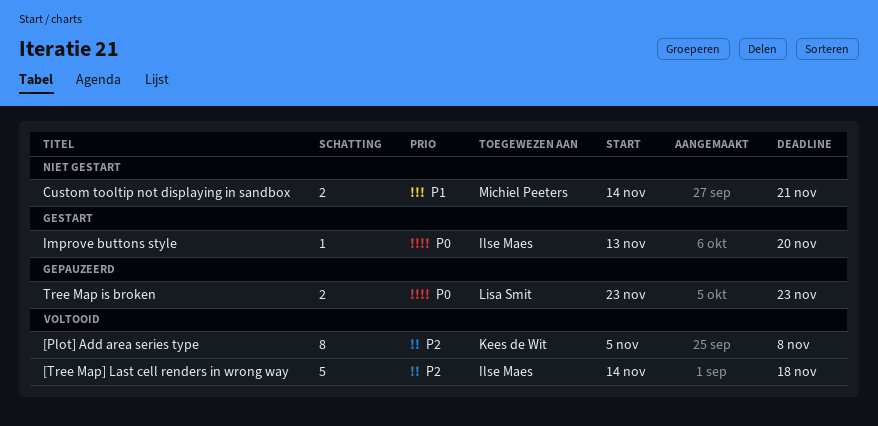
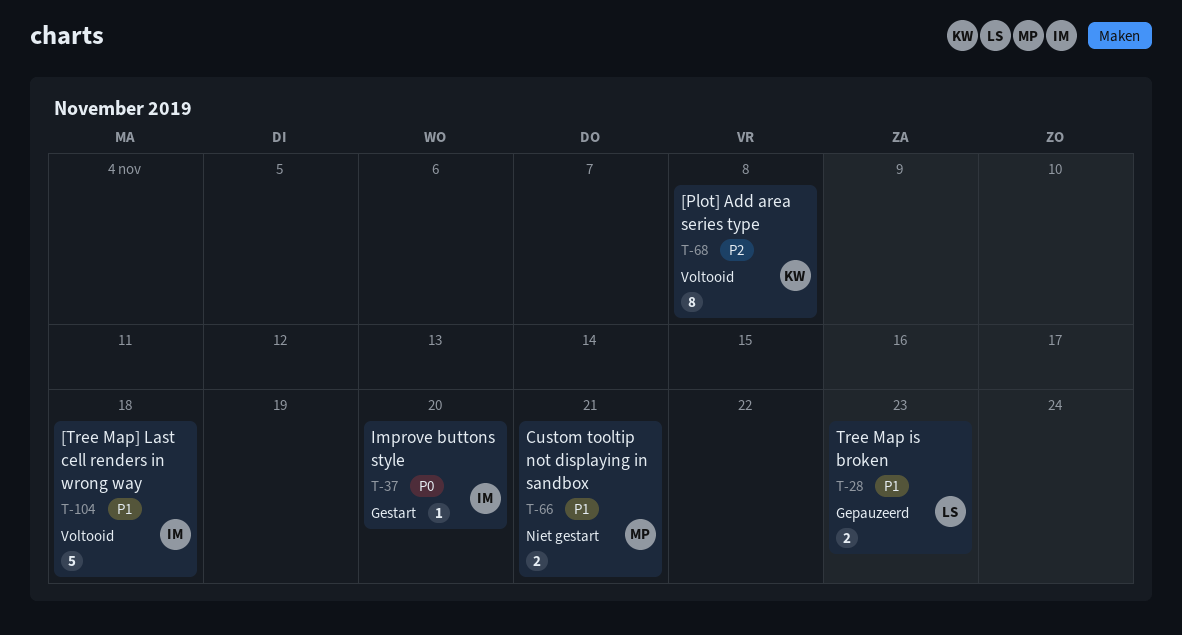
[Tree Map] Last cell renders in wrong way, priority: P2 -> P1
Tree Map is broken, priority: P0 -> P1

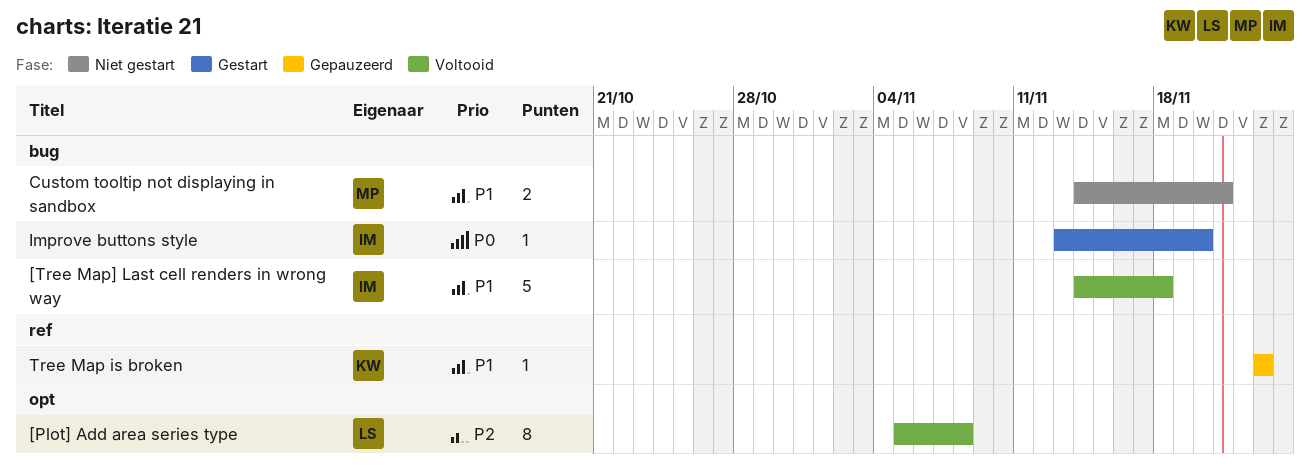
[Plot] Add area series type, owner: KW -> LS
Tree Map is broken, owner: LS -> KW
Tree Map is broken, estimate: 2 -> 1

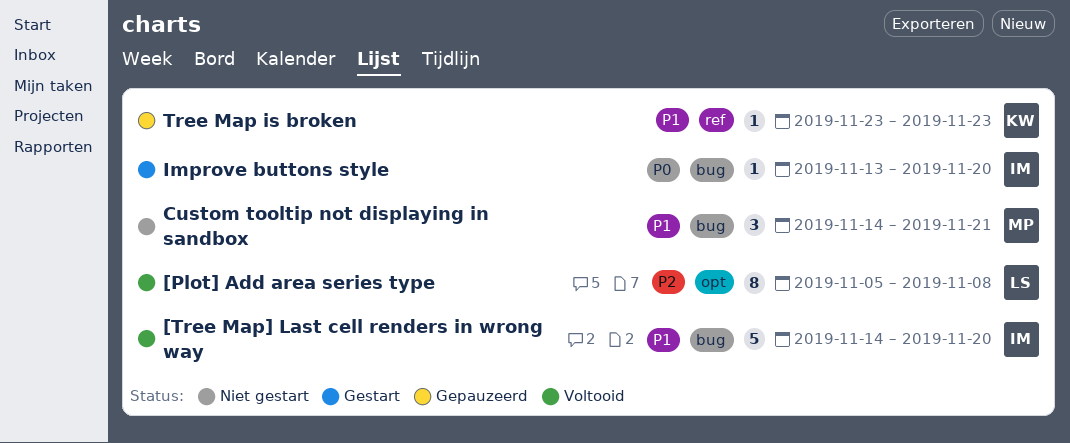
[Tree Map] Last cell renders in wrong way, due: Nov 18 -> Nov 20
Custom tooltip not displaying in sandbox, estimate: 2 -> 3

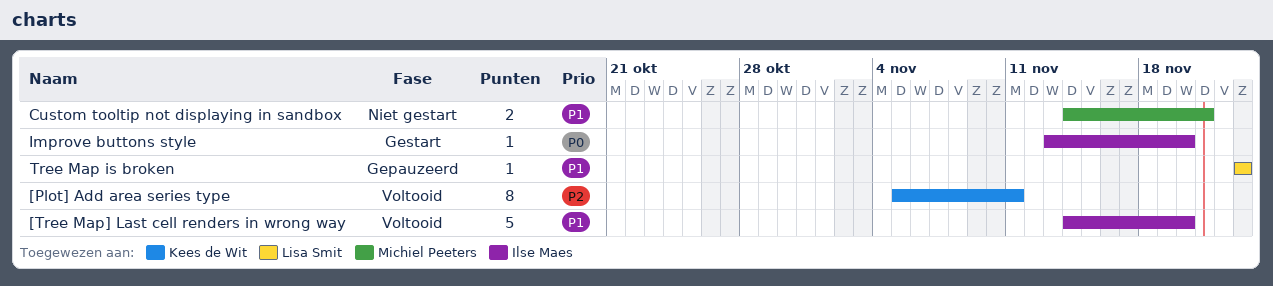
[Plot] Add area series type, owner: Lisa Smit -> Kees de Wit
[Plot] Add area series type, due: Nov 8 -> Nov 11
Custom tooltip not displaying in sandbox, estimate: 3 -> 2
Tree Map is broken, owner: Kees de Wit -> Lisa Smit

